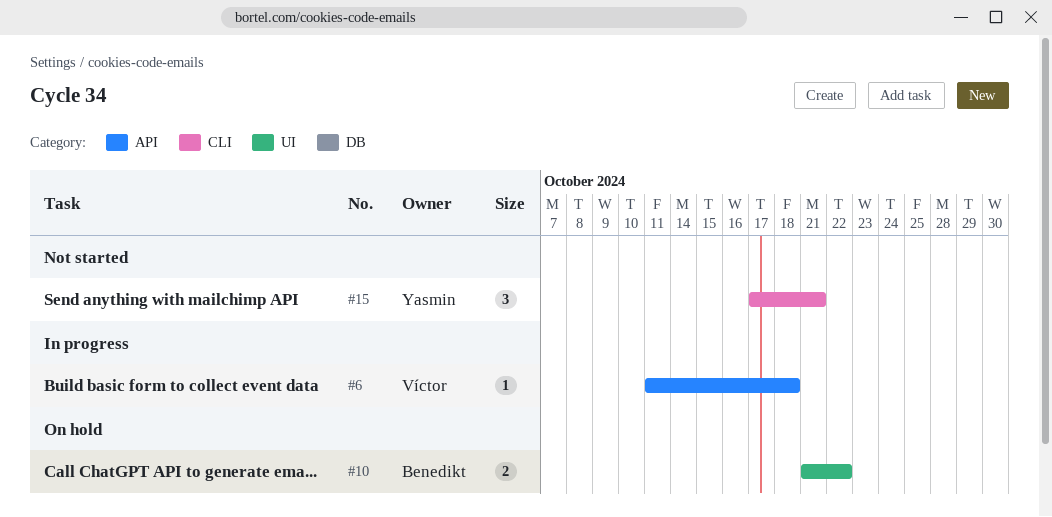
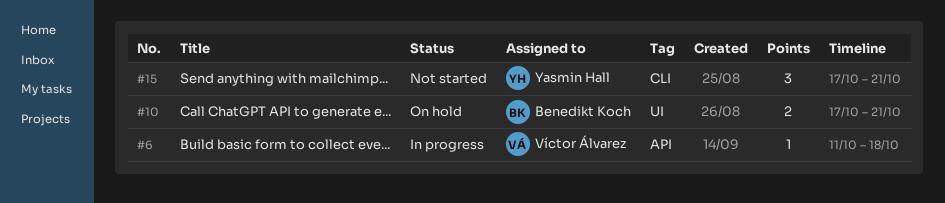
#10, start: Oct 21 -> Oct 17
#10, due: Oct 22 -> Oct 21

